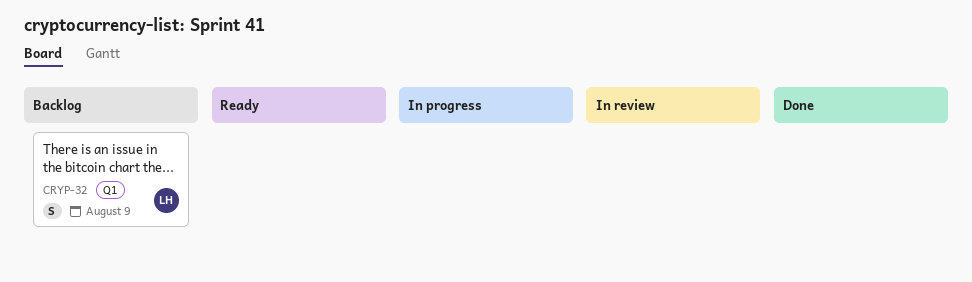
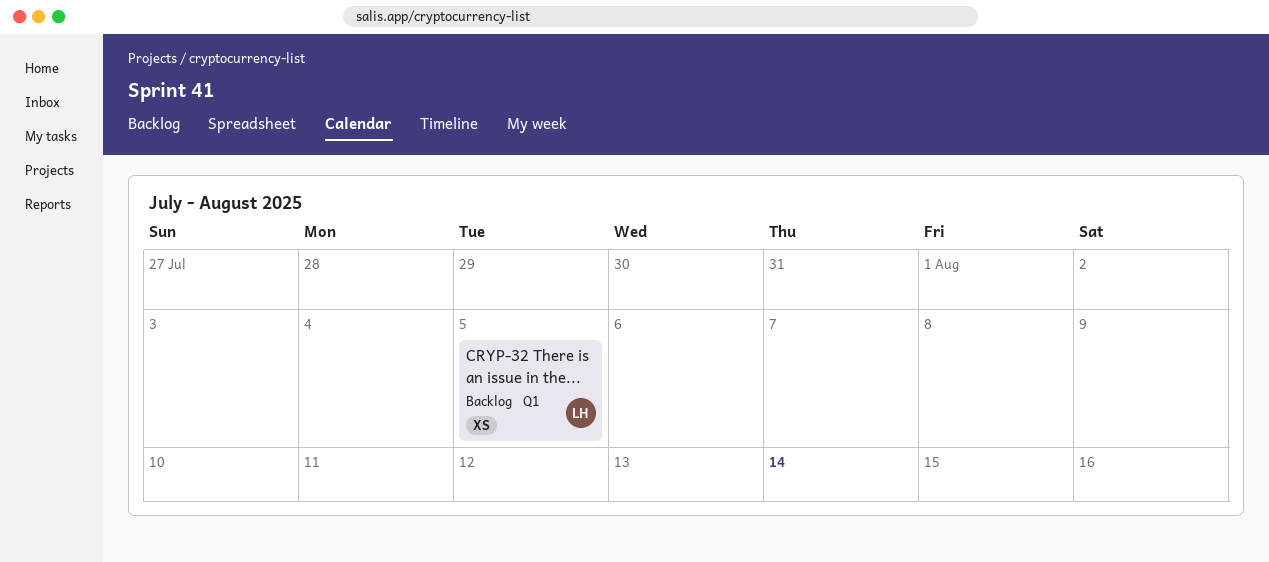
CRYP-32, estimate: S -> XS
CRYP-32, due: Aug 9 -> Aug 5

